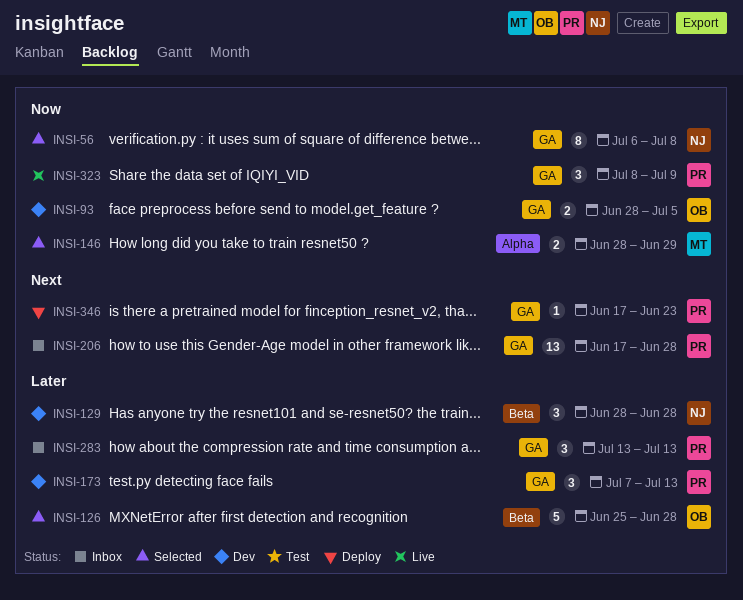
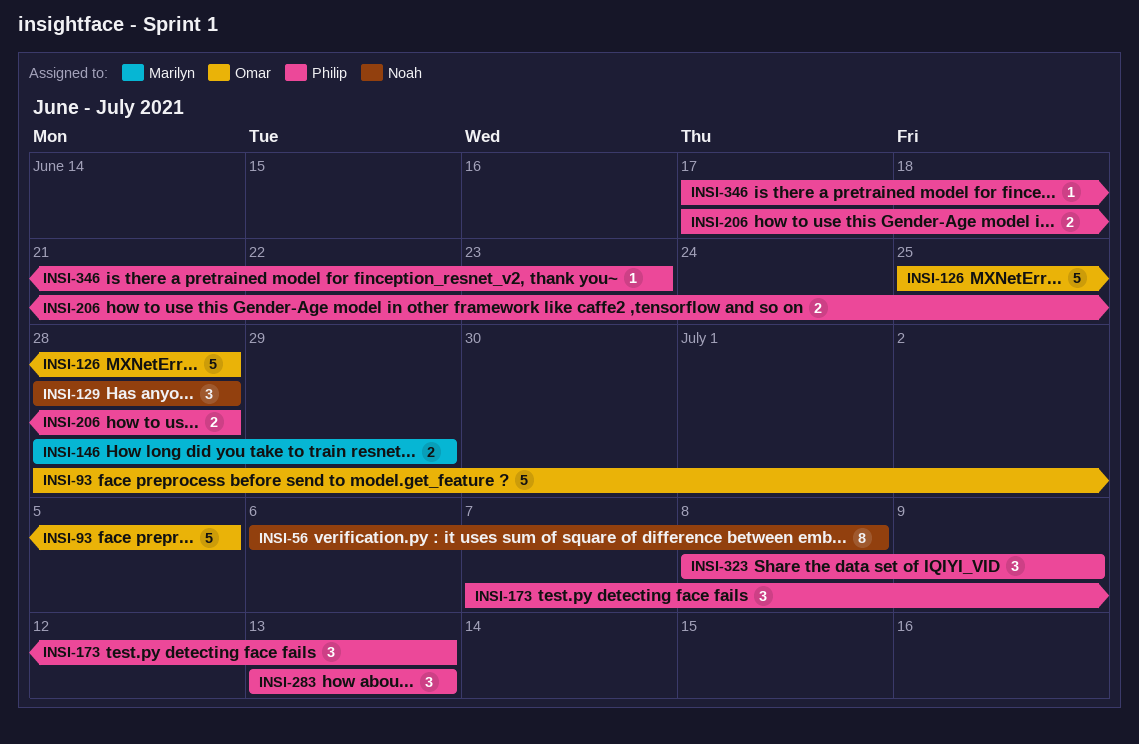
INSI-93, estimate: 2 -> 5
INSI-206, estimate: 13 -> 2

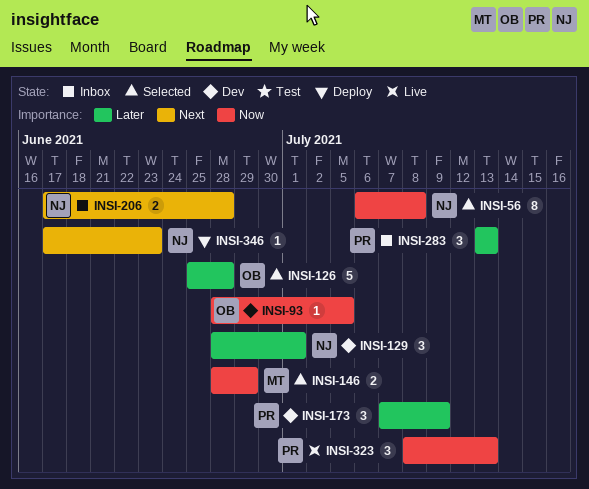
INSI-93, estimate: 5 -> 1
INSI-129, due: Jun 28 -> Jul 1
INSI-173, due: Jul 13 -> Jul 9
INSI-206, owner: Philip -> Noah
INSI-323, due: Jul 9 -> Jul 13
INSI-346, owner: Philip -> Noah

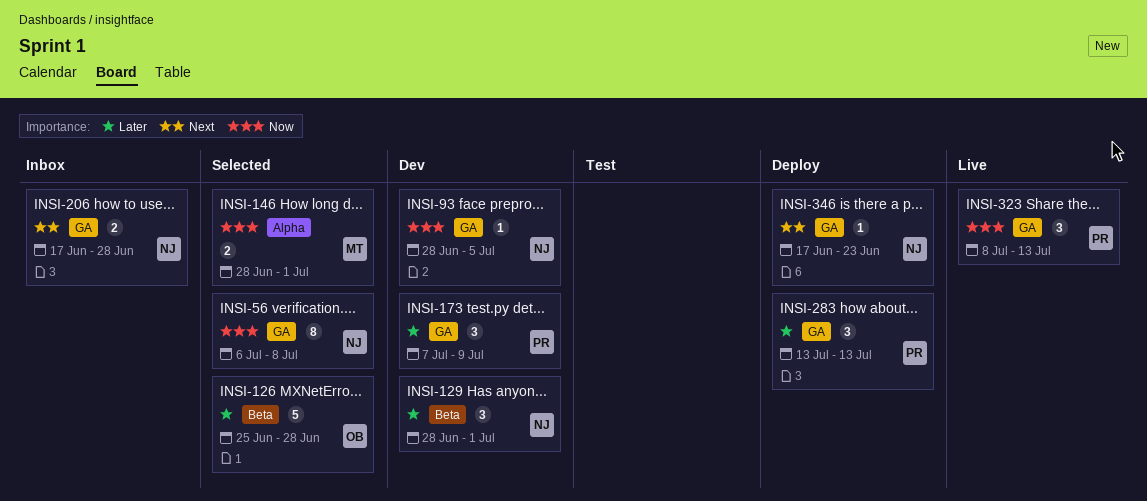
INSI-93, owner: OB -> NJ
INSI-146, due: Jun 29 -> Jul 1
INSI-283, status: Inbox -> Deploy

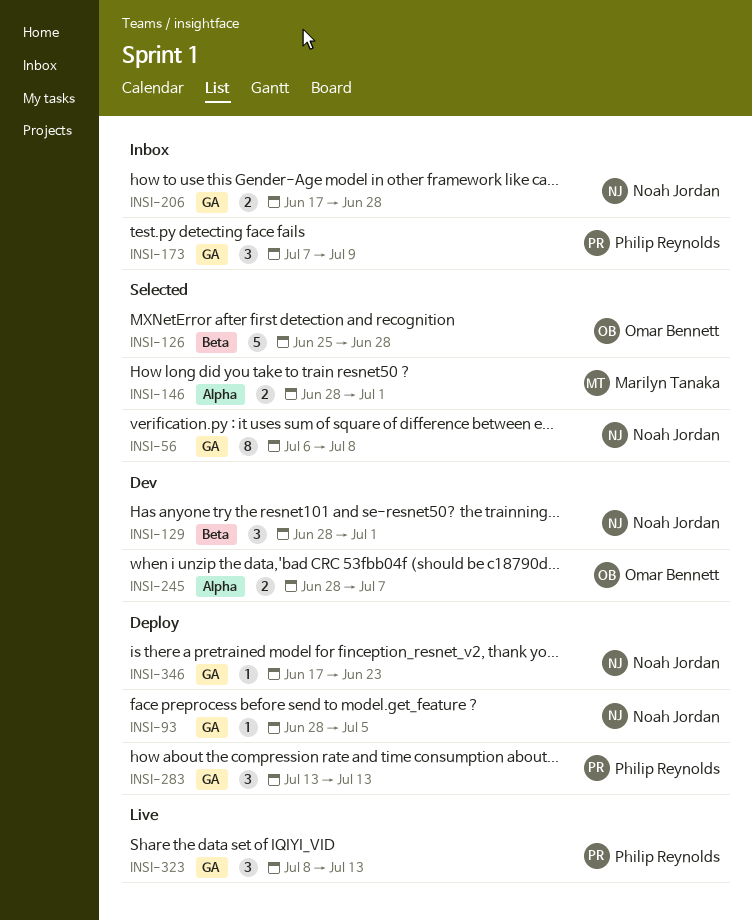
INSI-93, status: Dev -> Deploy
INSI-173, status: Dev -> Inbox
INSI-245: none -> present

